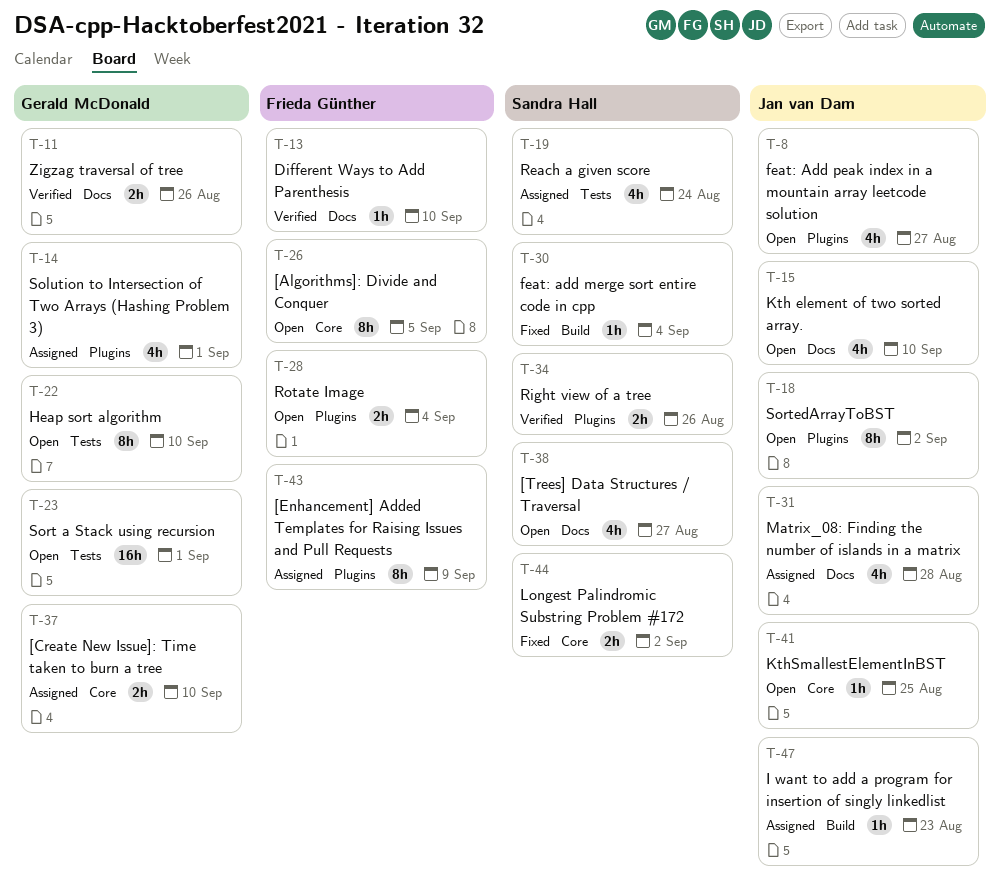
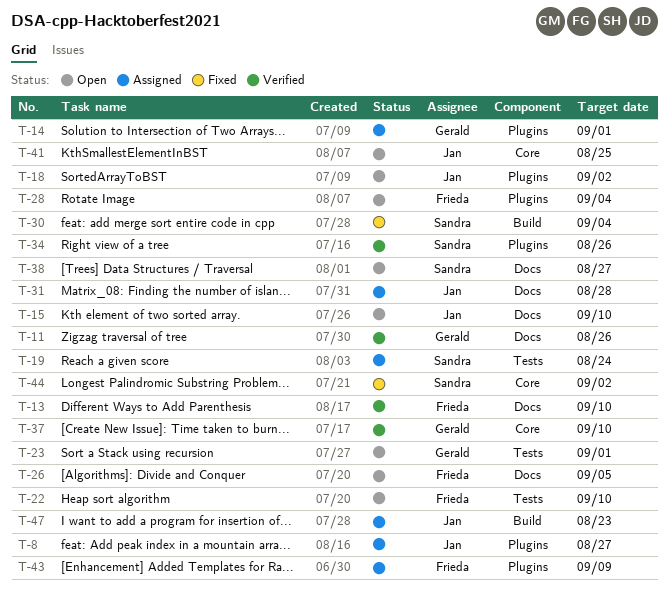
T-8, status: Open -> Assigned
T-22, owner: Gerald McDonald -> Frieda Günther
T-26, label: Core -> Docs
T-37, status: Assigned -> Verified

